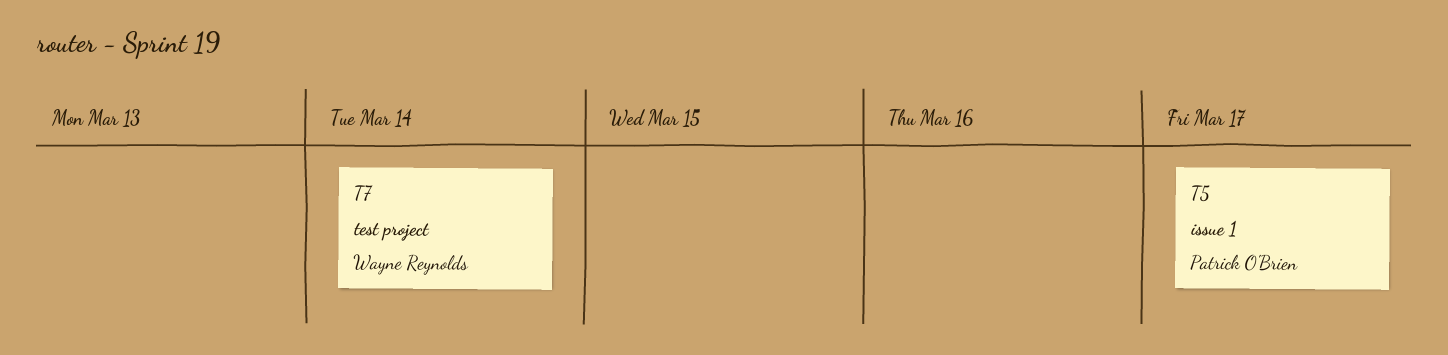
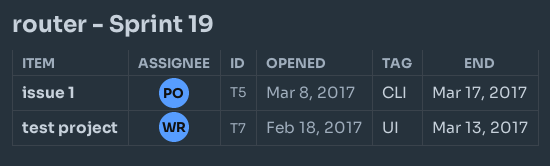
T7, due: Mar 14 -> Mar 13

